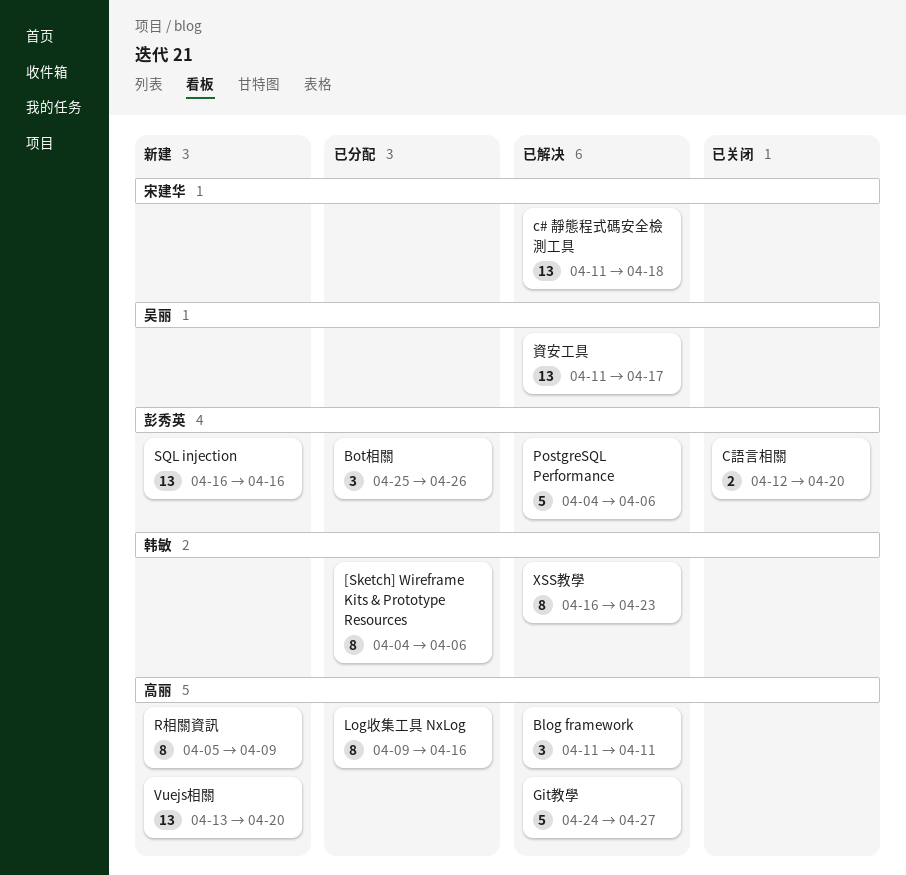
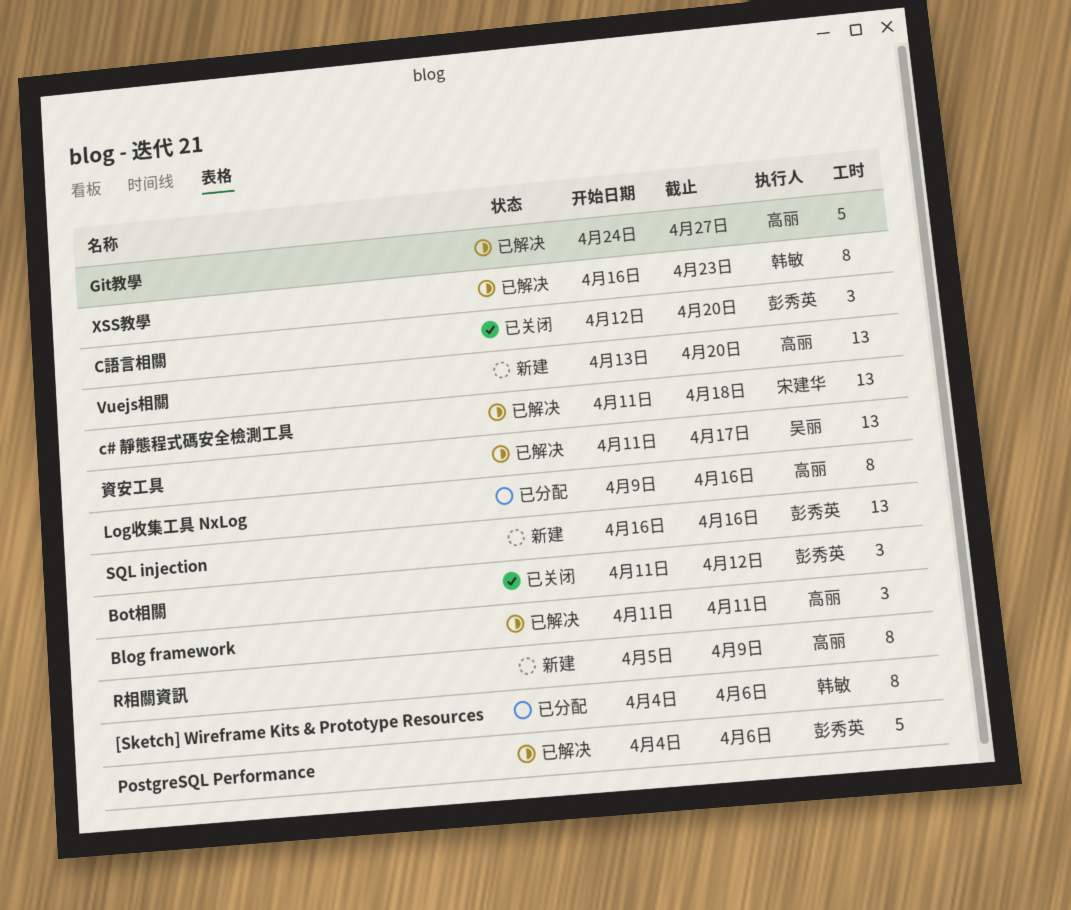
Bot相關, status: 已分配 -> 已关闭
Bot相關, start: Apr 25 -> Apr 11
Bot相關, due: Apr 26 -> Apr 12
C語言相關, estimate: 2 -> 3

